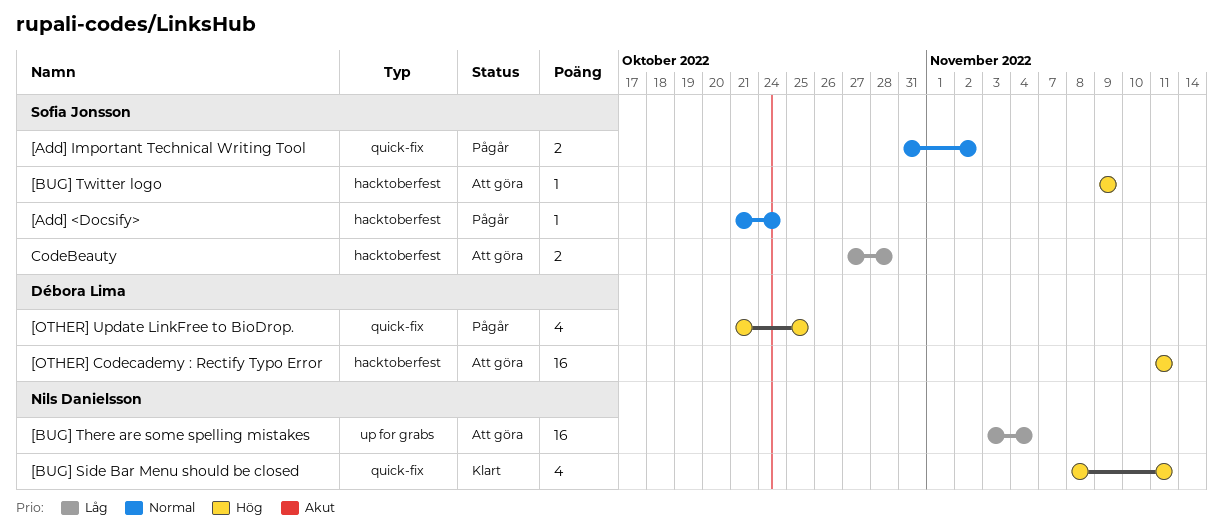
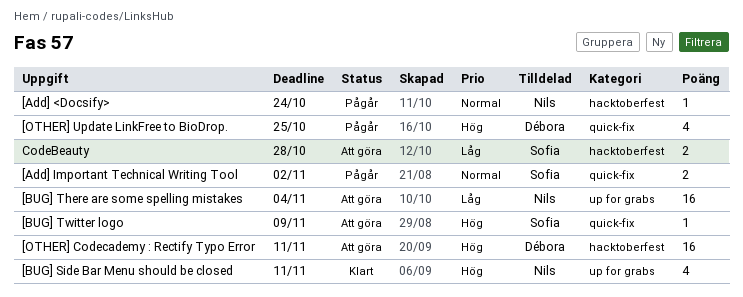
[Add] <Docsify>, owner: Sofia Jonsson -> Nils Danielsson
[BUG] Side Bar Menu should be closed, label: quick-fix -> up for grabs
[BUG] Twitter logo, label: hacktoberfest -> quick-fix

